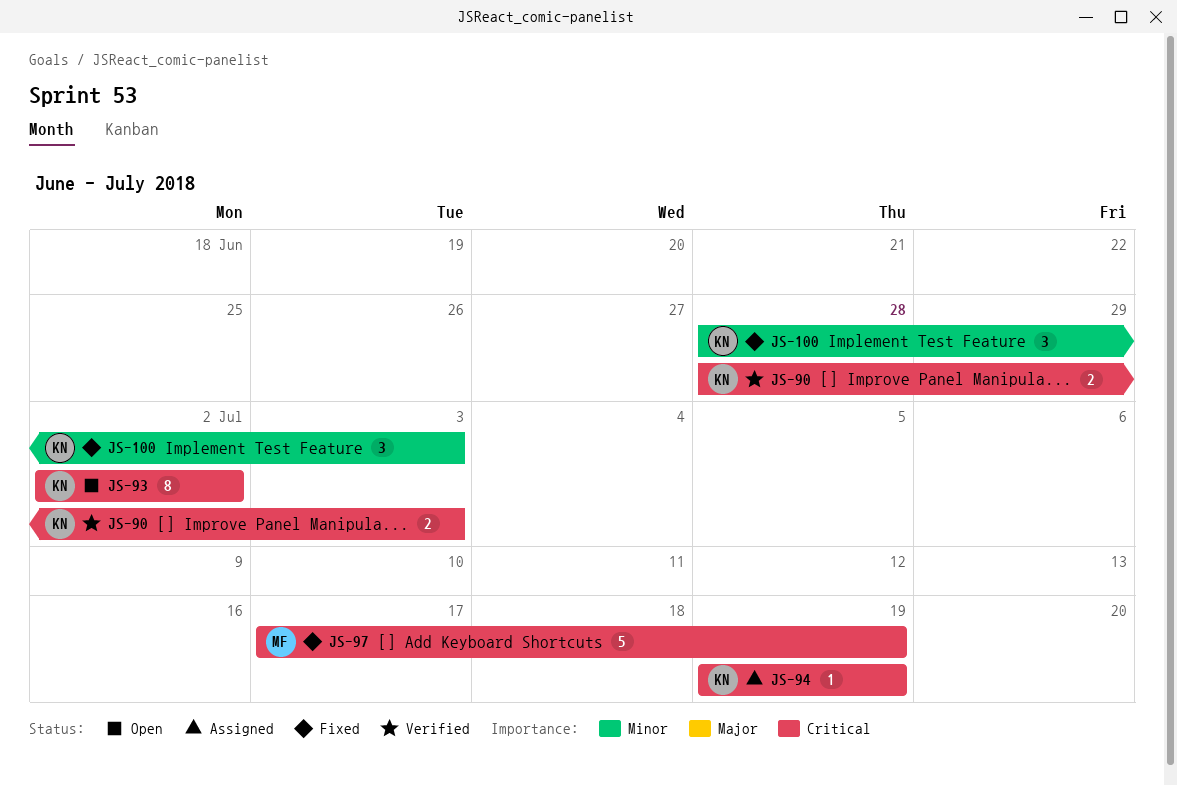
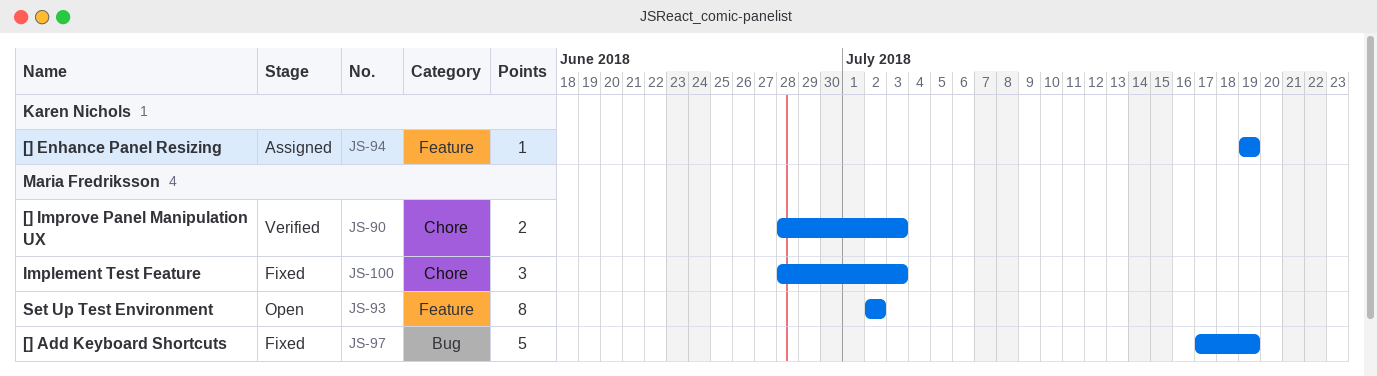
JS-90, owner: Karen Nichols -> Maria Fredriksson
JS-93, owner: Karen Nichols -> Maria Fredriksson
JS-100, owner: Karen Nichols -> Maria Fredriksson

